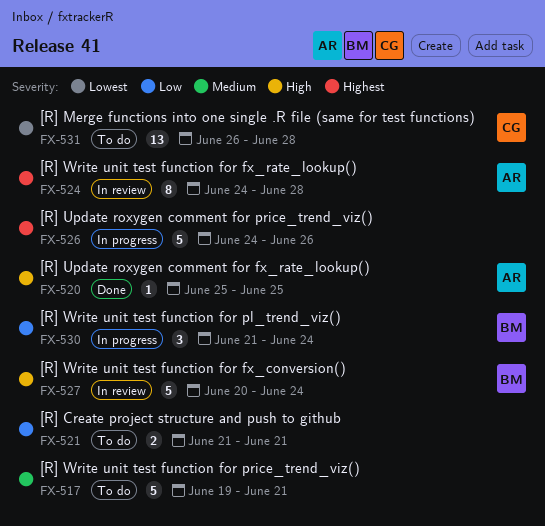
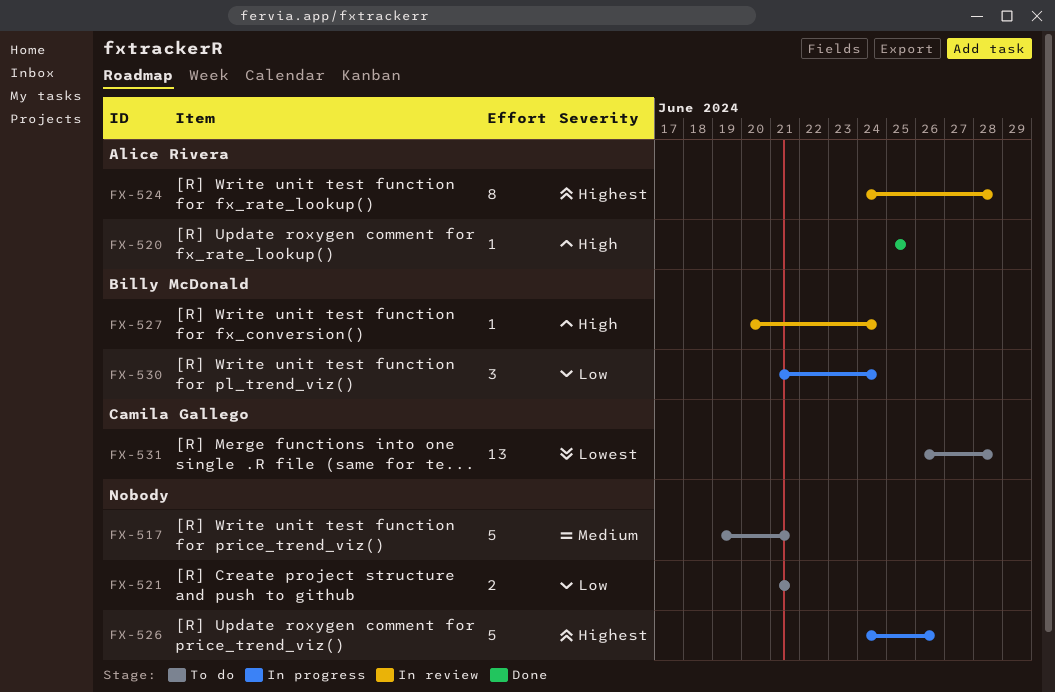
FX-527, estimate: 5 -> 1

